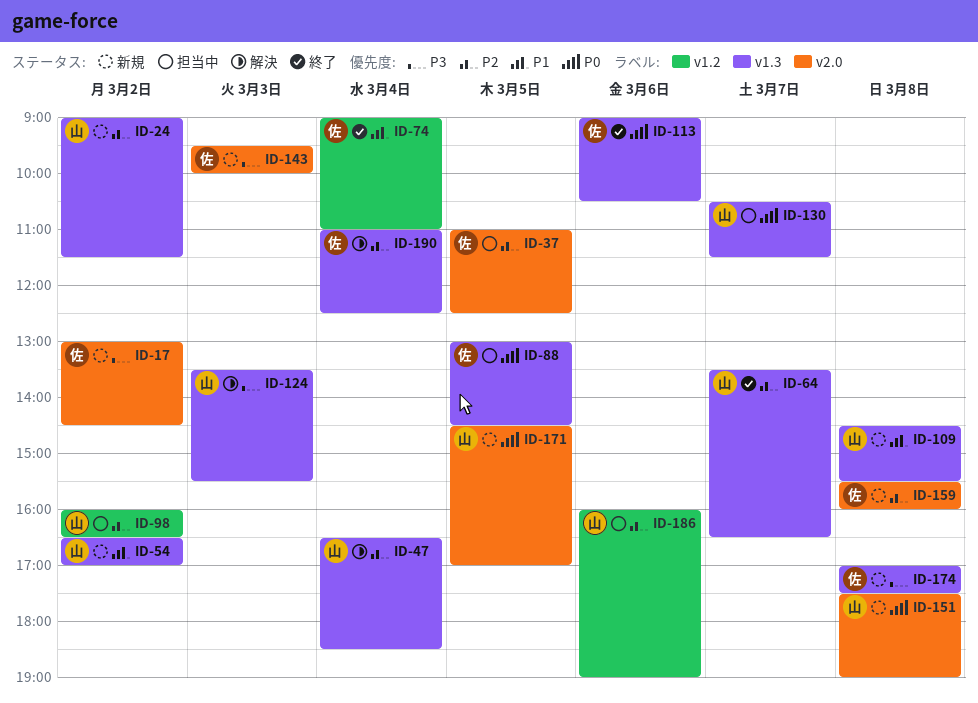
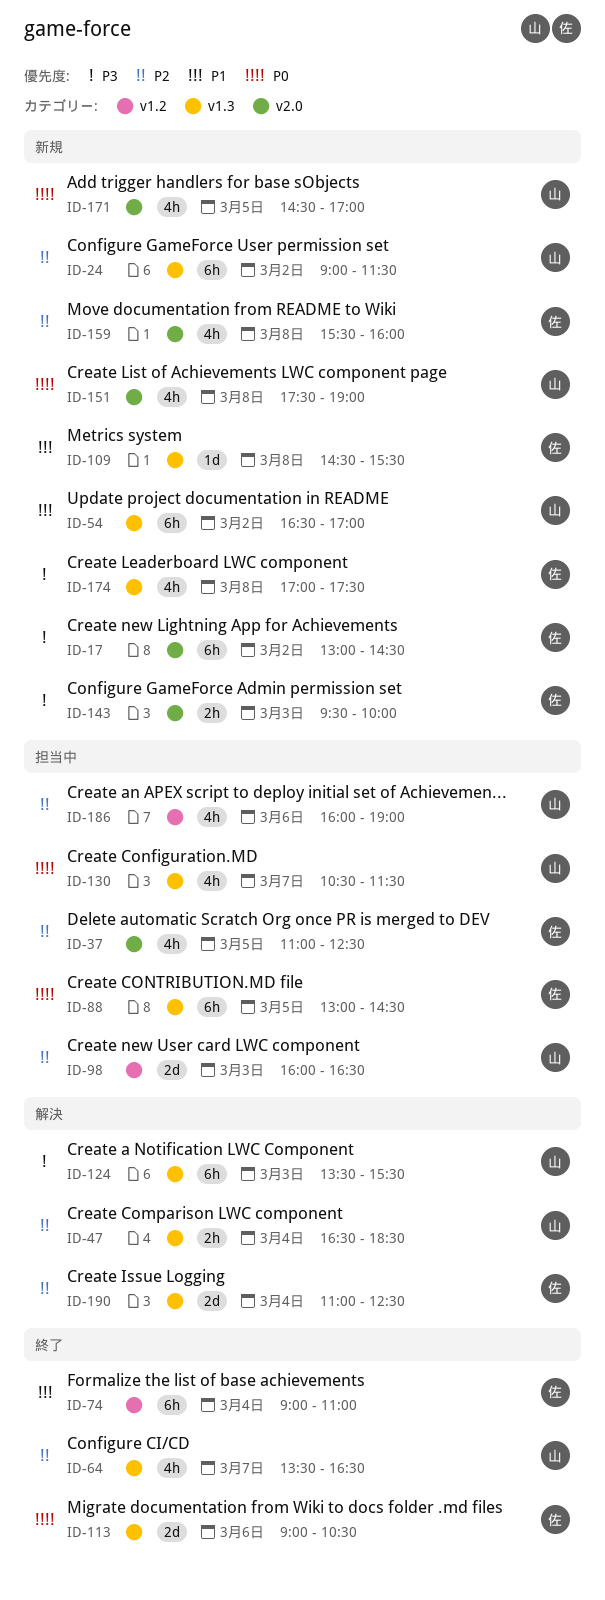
ID-98, day: Mar 2 -> Mar 3
ID-109, owner: 山 -> 佐

